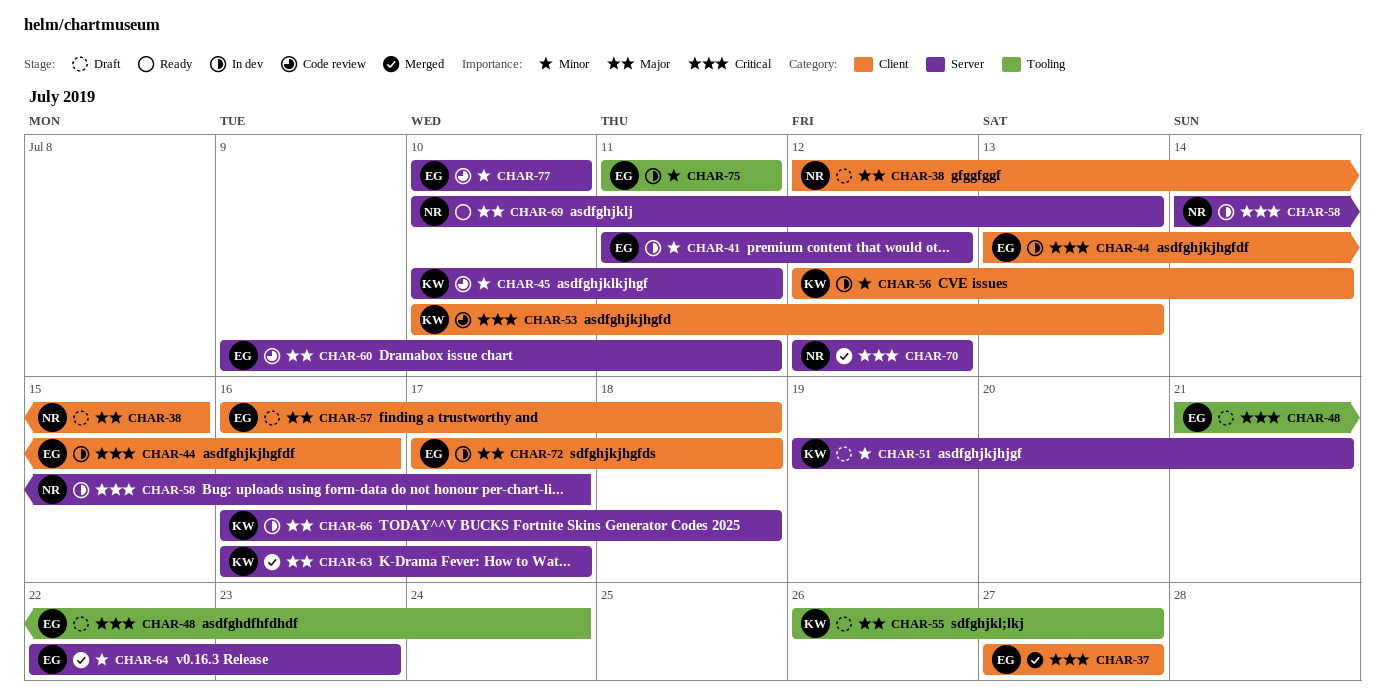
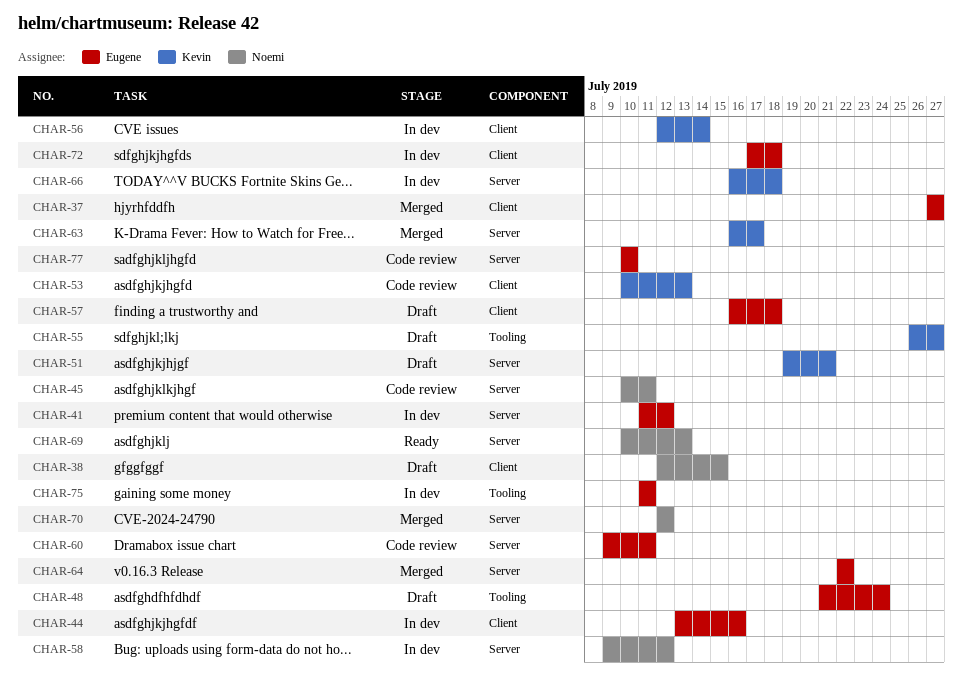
CHAR-45, owner: Kevin -> Noemi
CHAR-58, start: Jul 14 -> Jul 9
CHAR-58, due: Jul 17 -> Jul 12
CHAR-64, due: Jul 23 -> Jul 22

